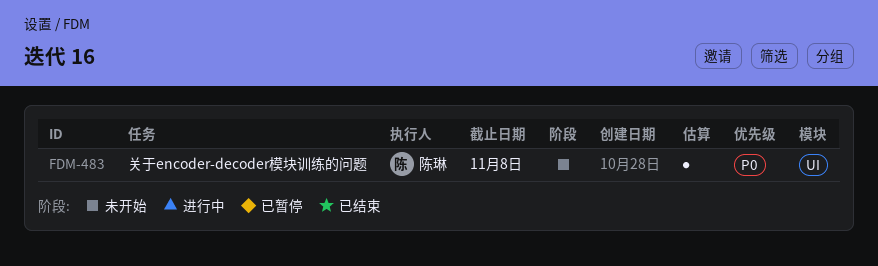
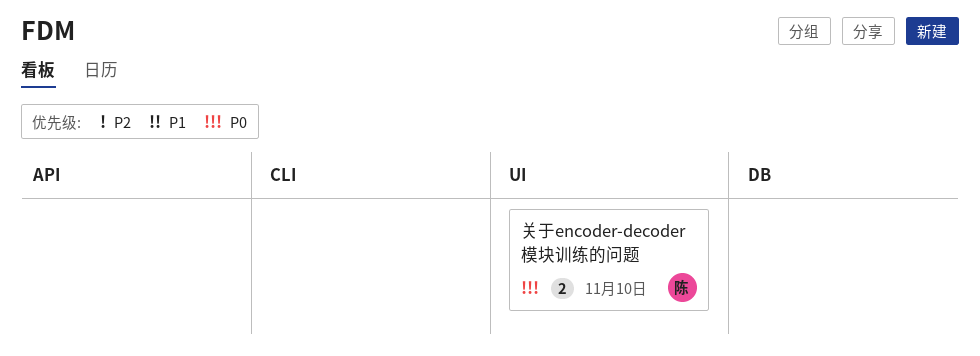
关于encoder-decoder模块训练的问题, estimate: 1 -> 2
关于encoder-decoder模块训练的问题, due: Nov 8 -> Nov 10

